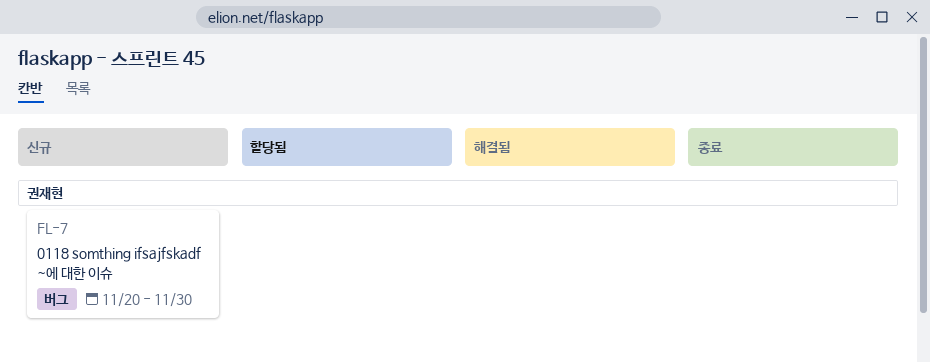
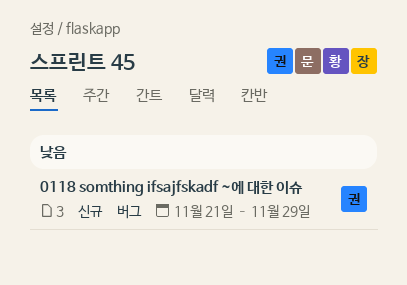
0118 somthing ifsajfskadf ~에 대한 이슈, start: Nov 20 -> Nov 21
0118 somthing ifsajfskadf ~에 대한 이슈, due: Nov 30 -> Nov 29

